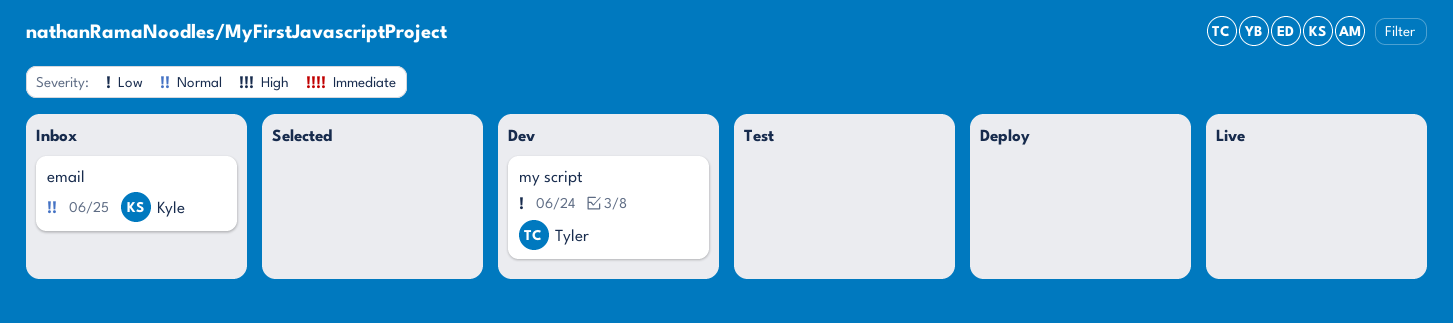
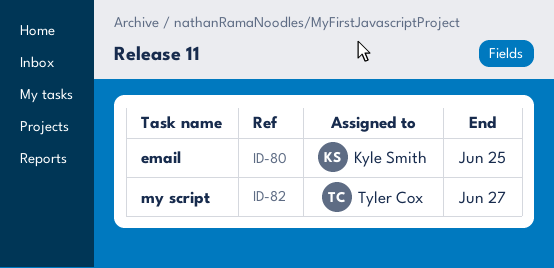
my script, due: Jun 24 -> Jun 27

